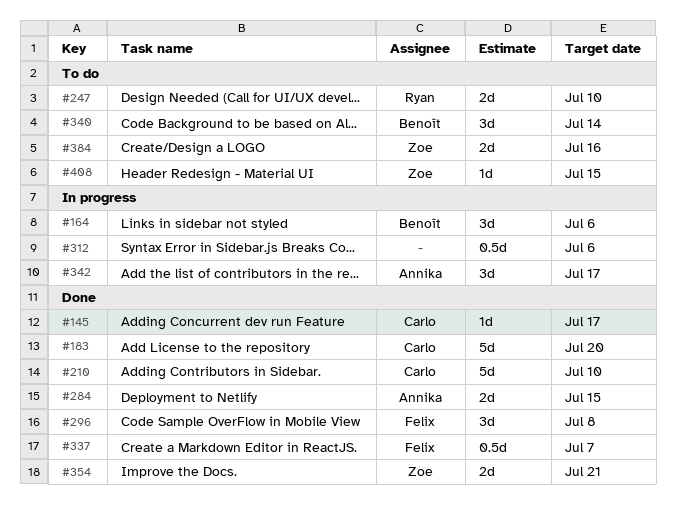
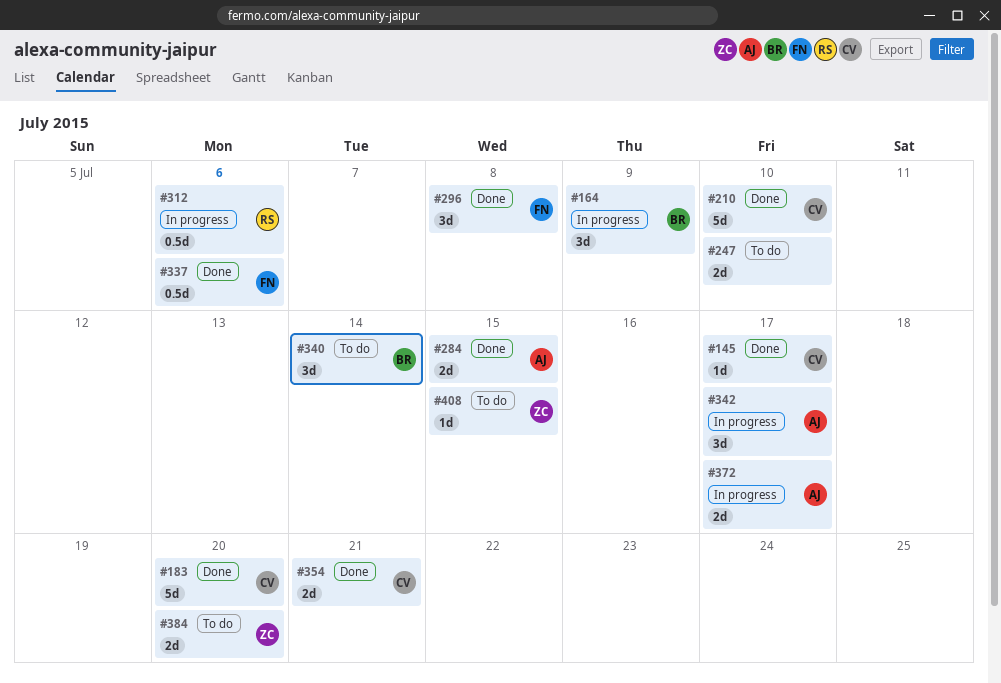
#164, due: Jul 6 -> Jul 9
#247, owner: Ryan -> none
#312, owner: none -> Ryan
#337, due: Jul 7 -> Jul 6
#354, owner: Zoe -> Carlo
#372: none -> present
#384, due: Jul 16 -> Jul 20

